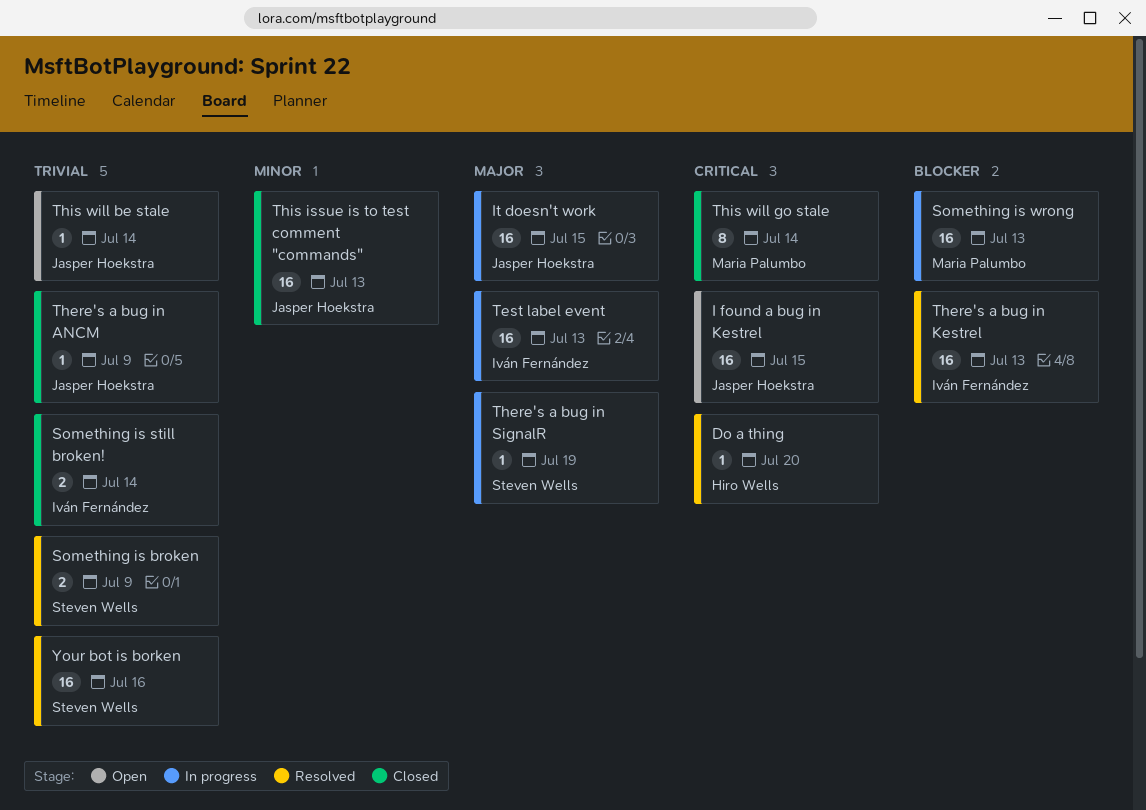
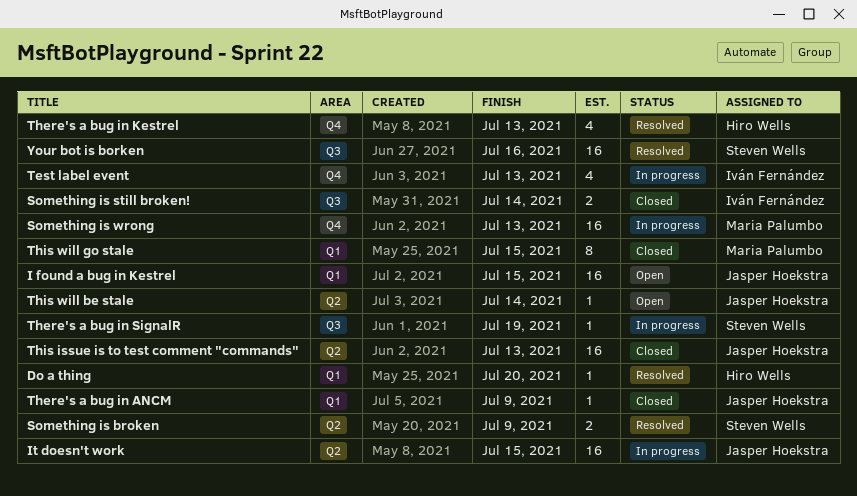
Test label event, estimate: 16 -> 4
There's a bug in Kestrel, owner: Iván Fernández -> Hiro Wells
There's a bug in Kestrel, estimate: 16 -> 4
This will go stale, due: Jul 14 -> Jul 15

